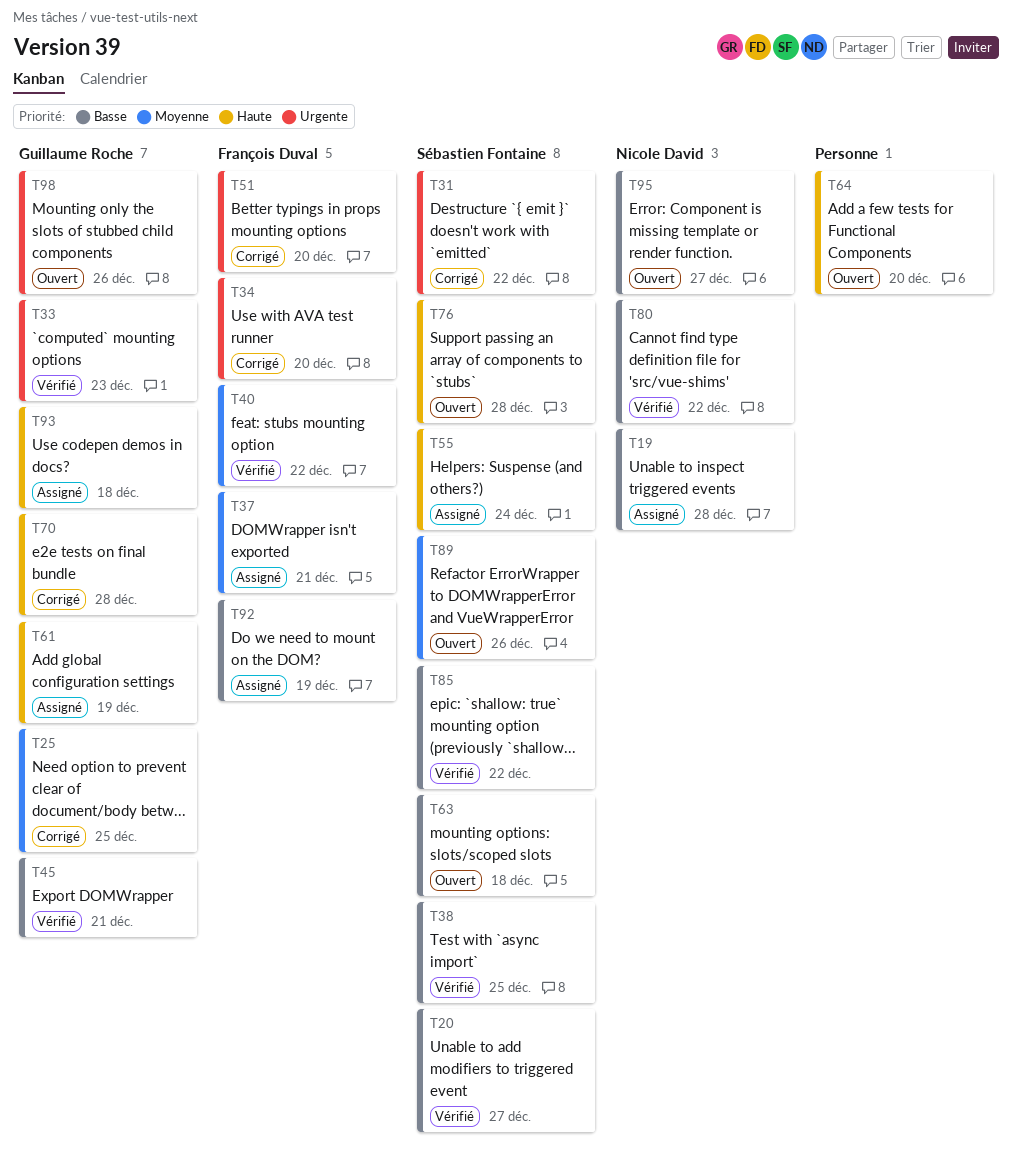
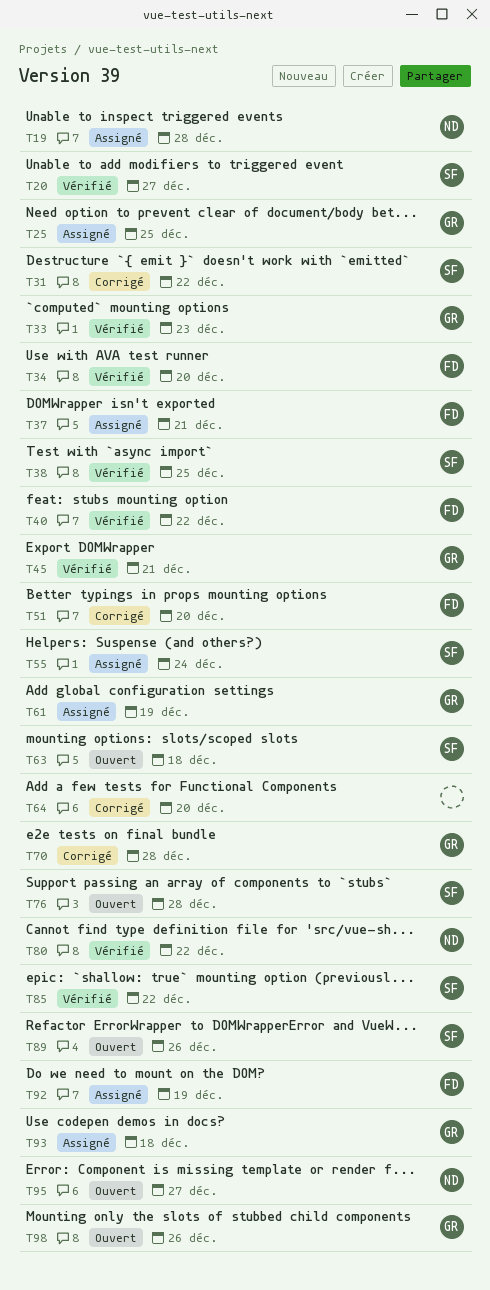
T25, status: Corrigé -> Assigné
T34, status: Corrigé -> Vérifié
T64, status: Ouvert -> Corrigé

